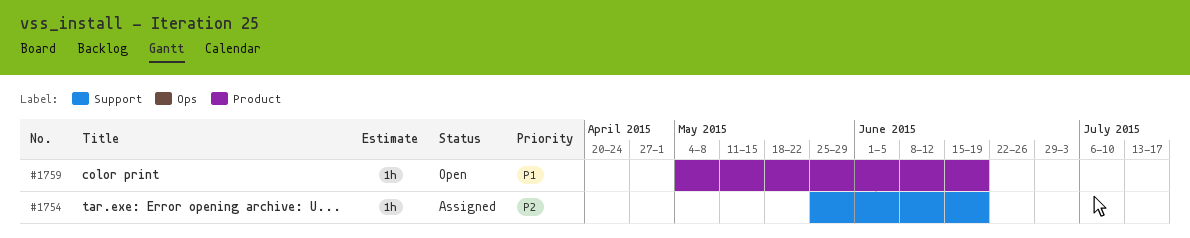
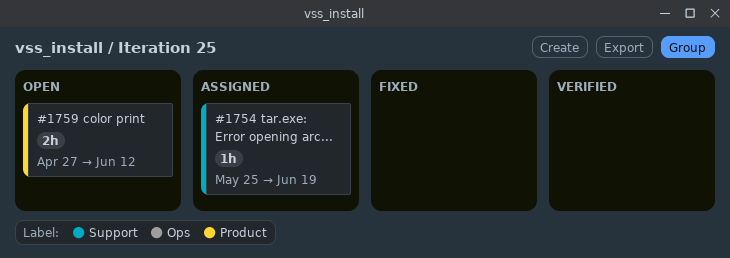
#1759, estimate: 1h -> 2h
#1759, start: May 4 -> Apr 27
#1759, due: Jun 19 -> Jun 12

